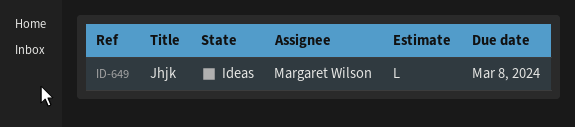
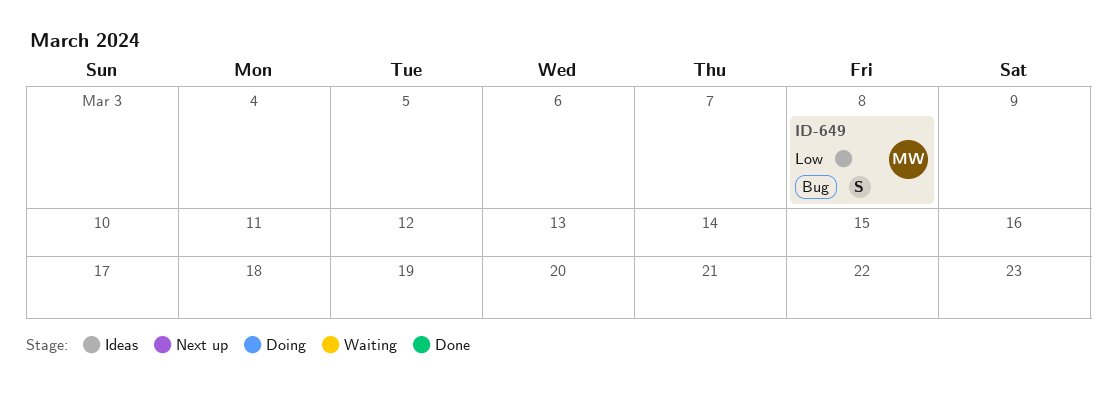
ID-649, estimate: L -> S

